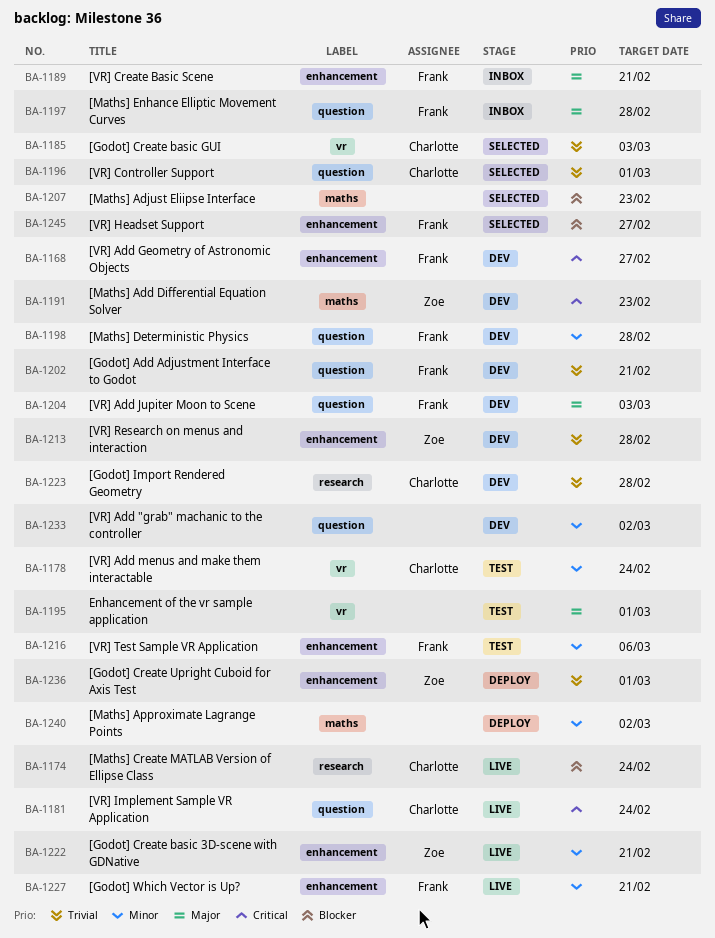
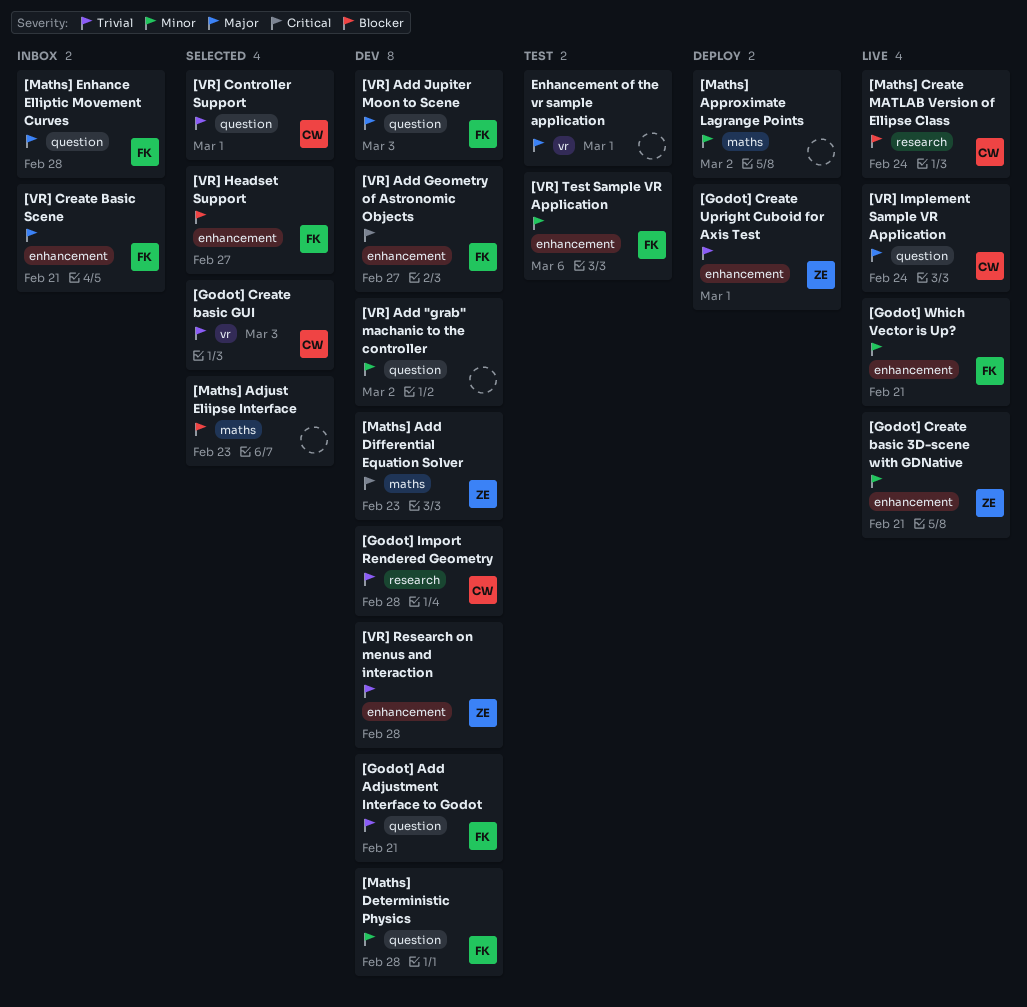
[VR] Add menus and make them interactable: present -> none
[VR] Implement Sample VR Application, priority: Critical -> Major

